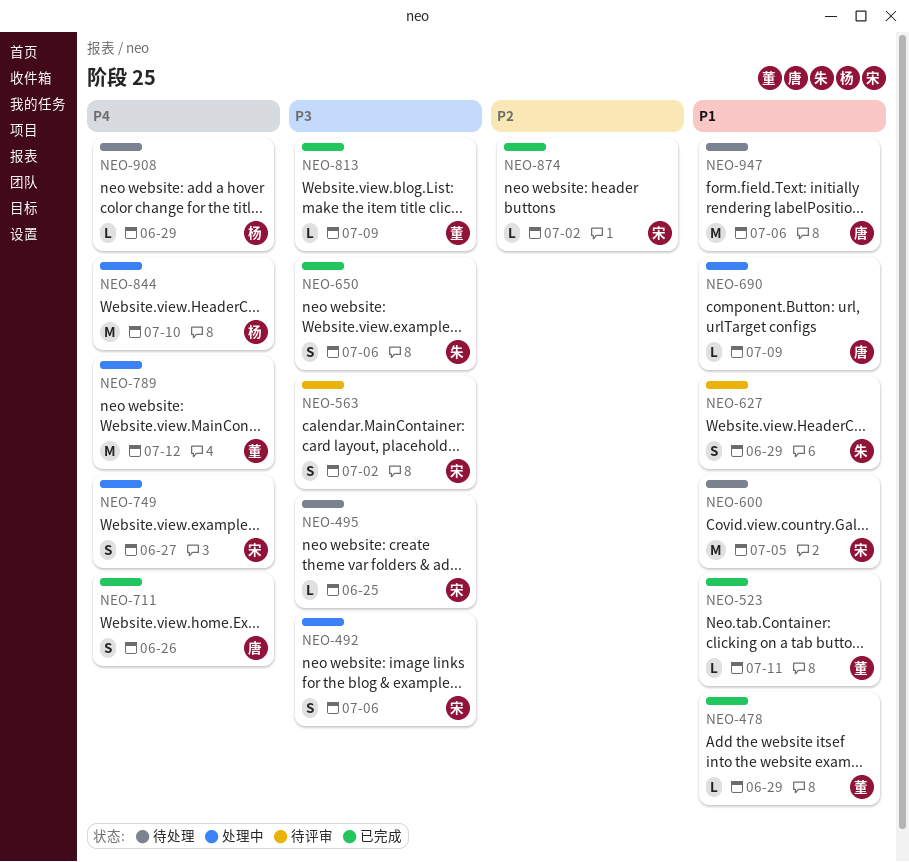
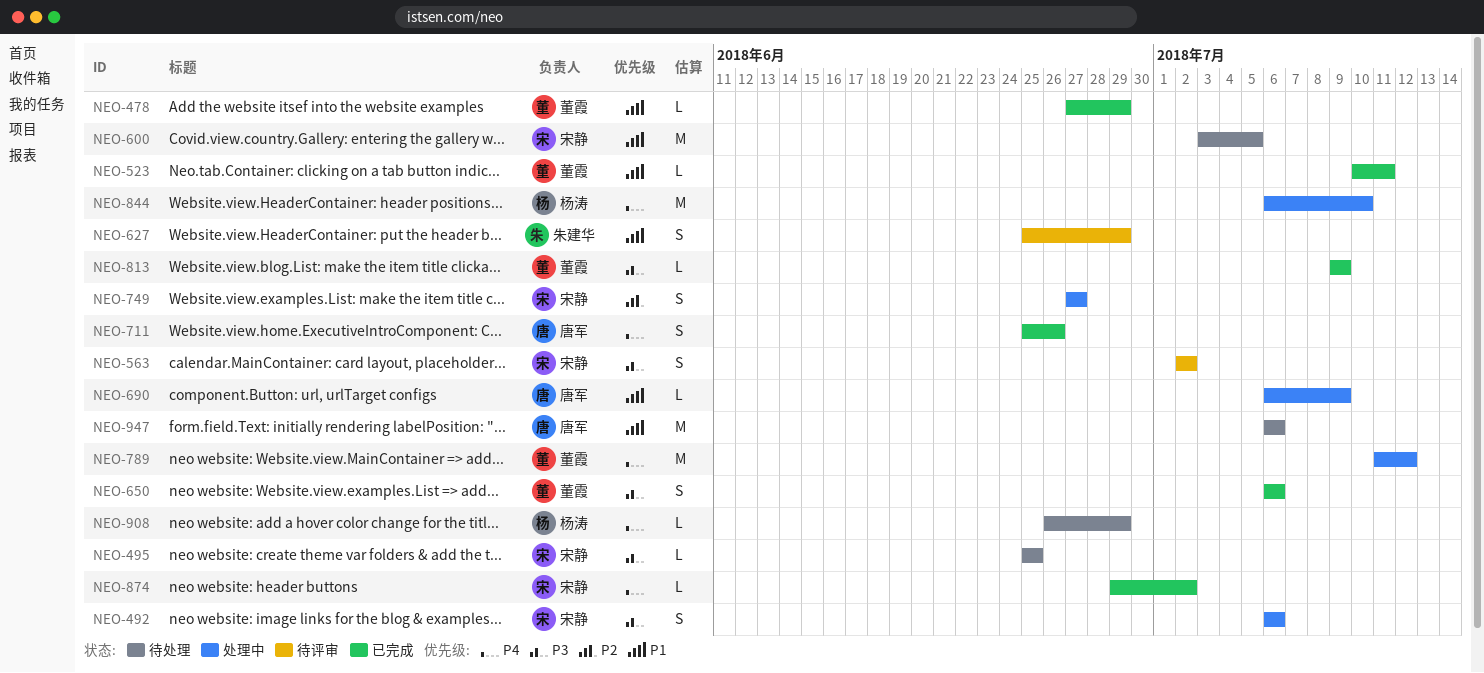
NEO-650, owner: 朱建华 -> 董霞
NEO-749, priority: P4 -> P2
NEO-874, priority: P2 -> P4

